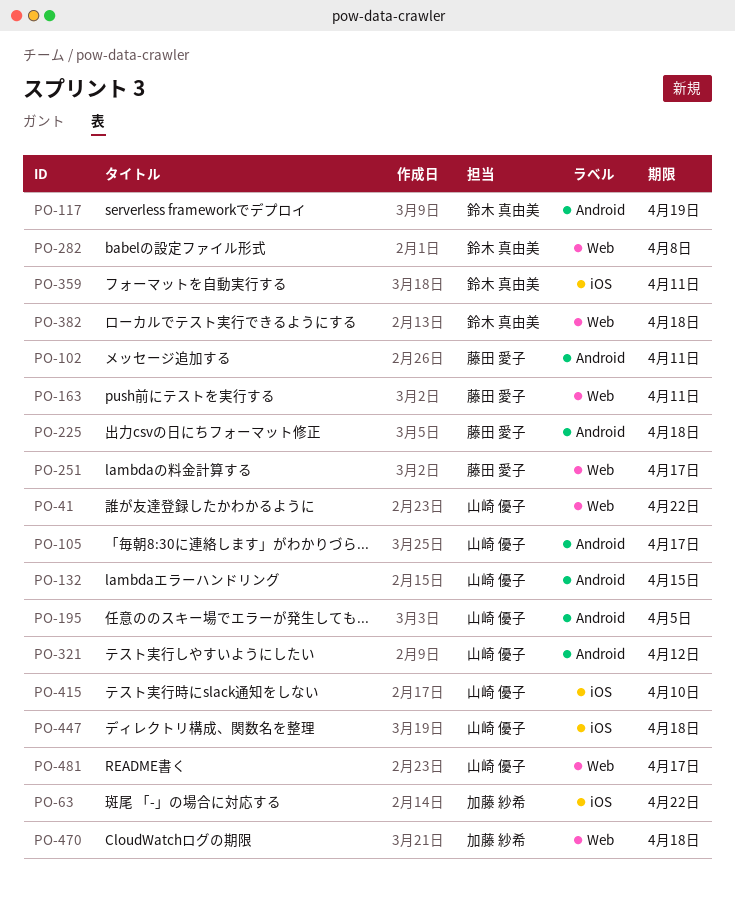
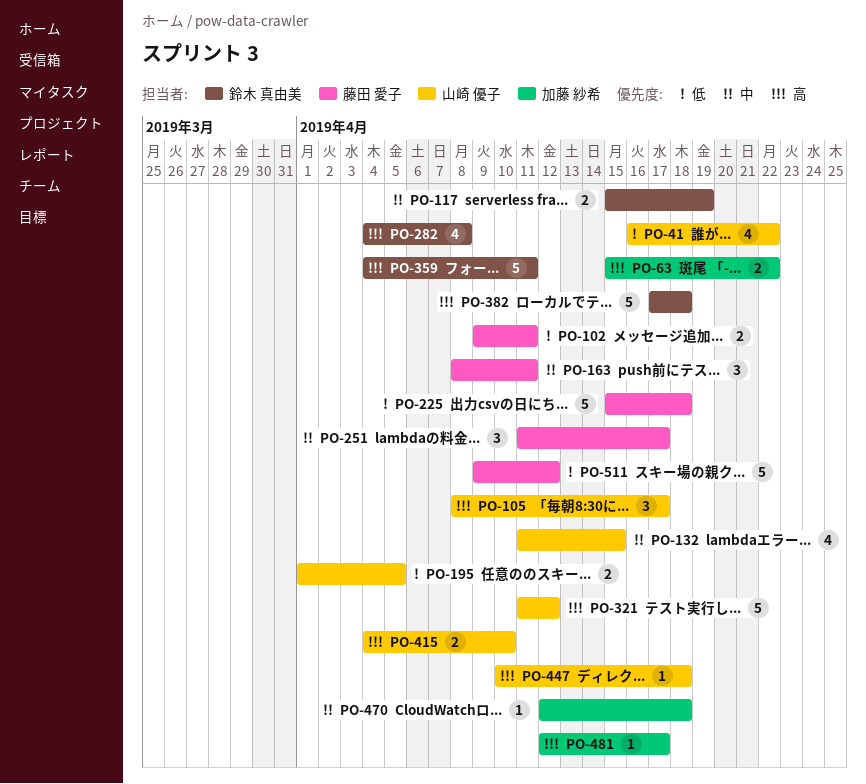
PO-481, owner: 山崎 優子 -> 加藤 紗希
PO-511: none -> present

